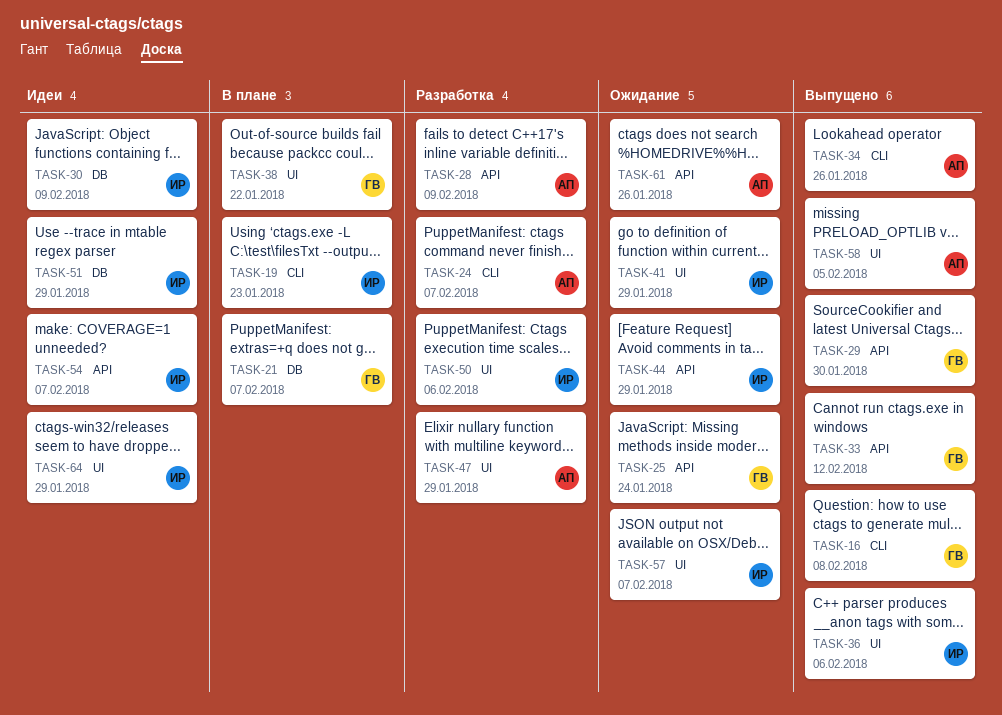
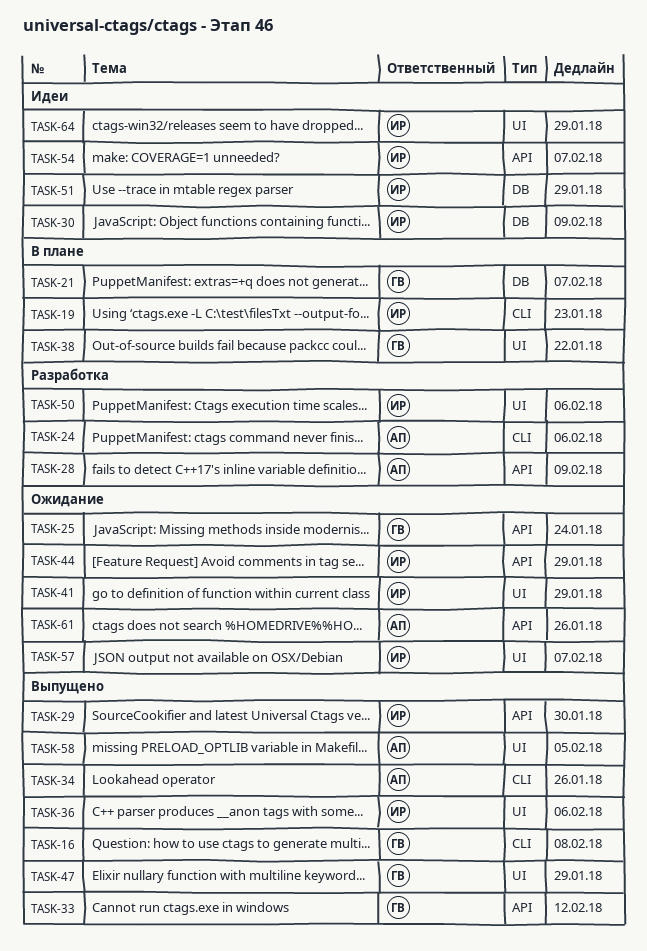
TASK-24, due: Feb 7 -> Feb 6
TASK-29, owner: ГВ -> ИР
TASK-47, status: Разработка -> Выпущено
TASK-47, owner: АП -> ГВ

